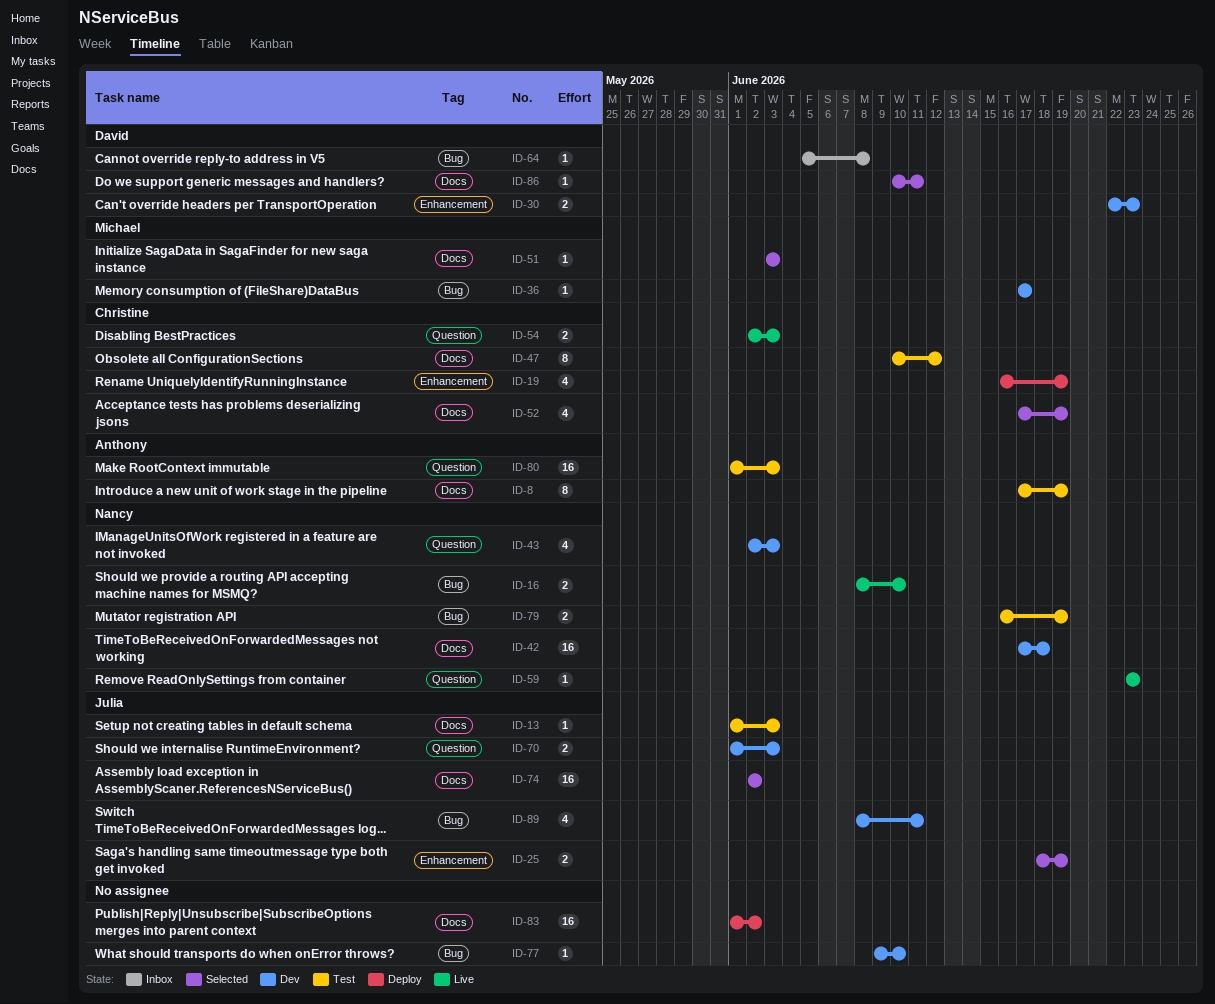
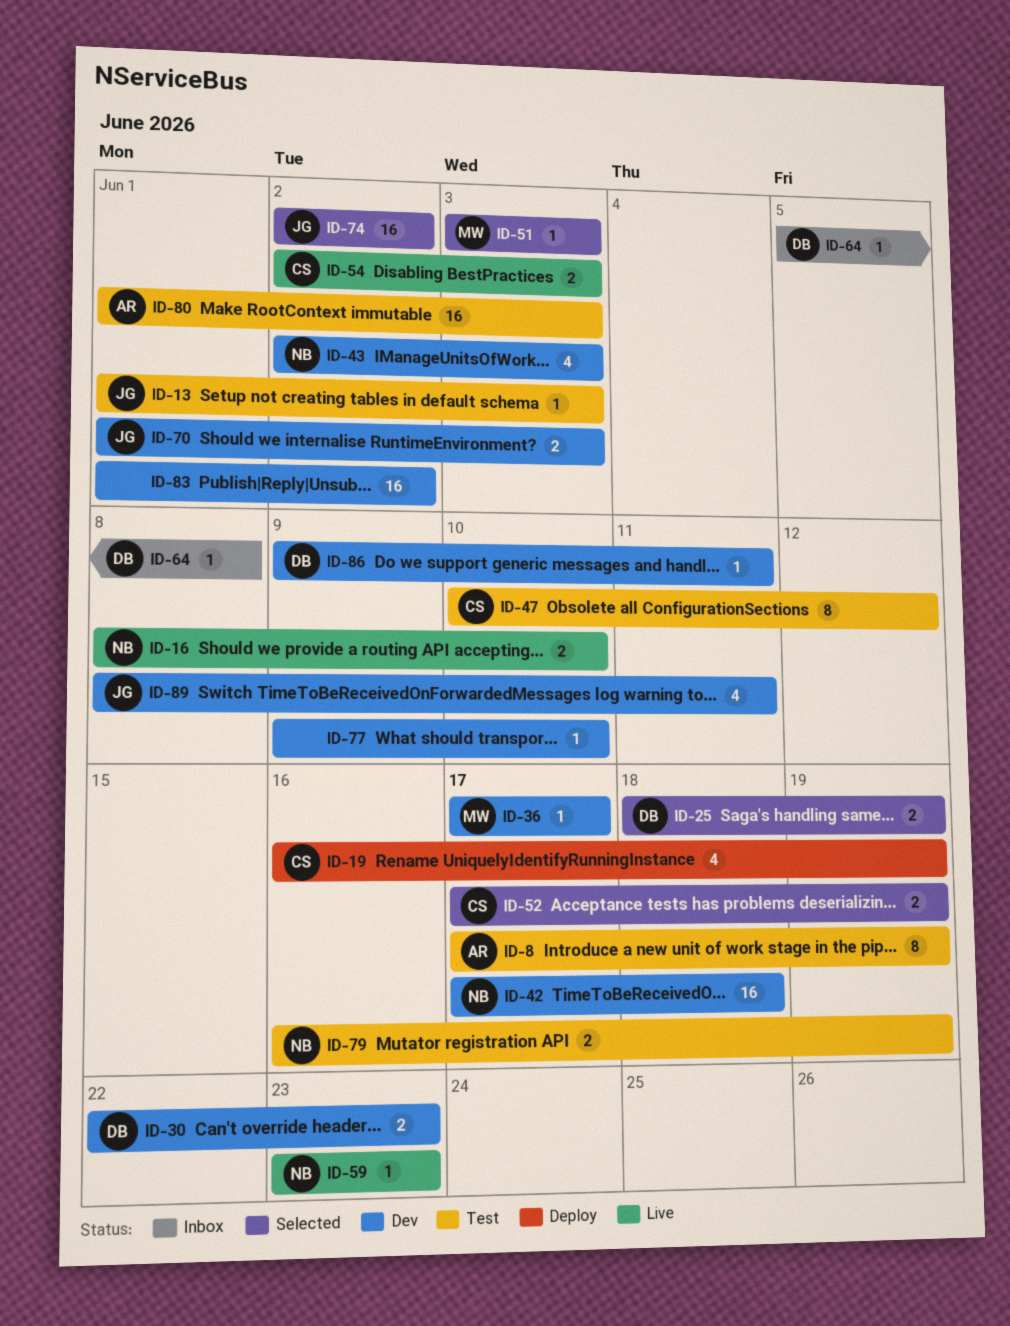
ID-25, owner: Julia -> David
ID-52, estimate: 4 -> 2
ID-83, status: Deploy -> Dev
ID-86, status: Selected -> Dev
ID-86, start: Jun 10 -> Jun 9

